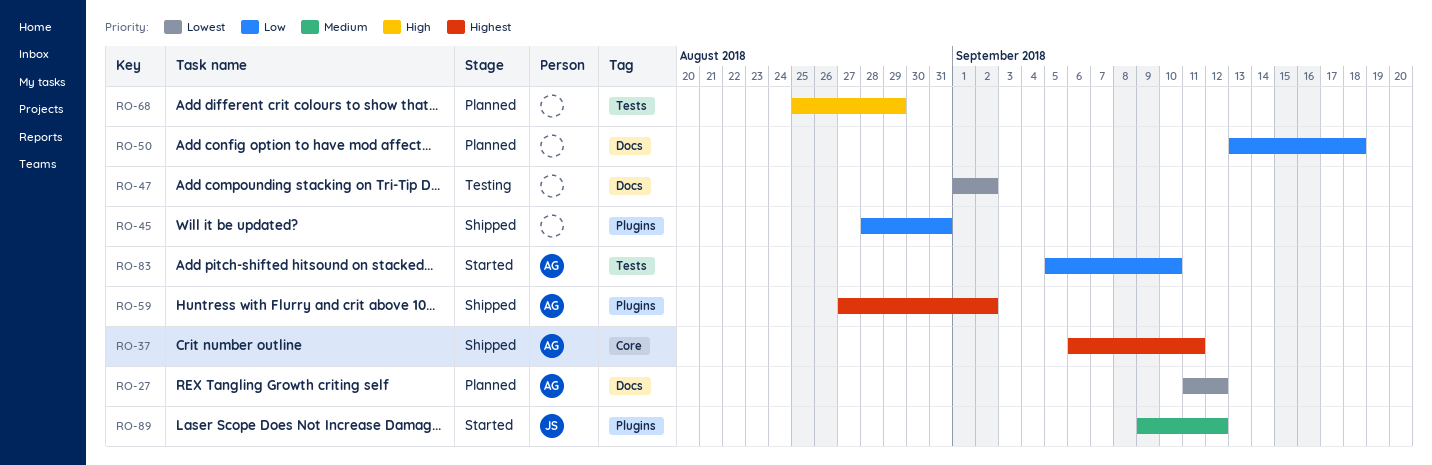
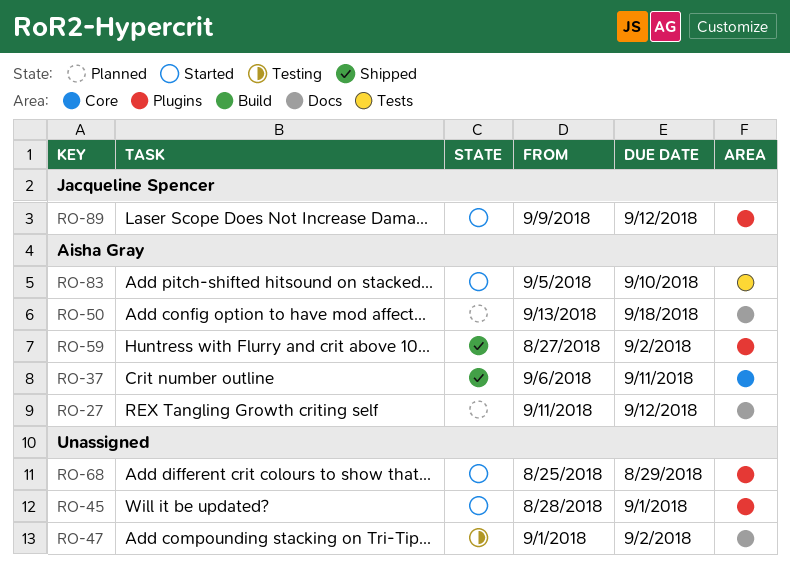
RO-45, status: Shipped -> Started
RO-45, due: Aug 31 -> Sep 1
RO-50, owner: none -> Aisha Gray
RO-68, status: Planned -> Started
RO-68, label: Tests -> Plugins

